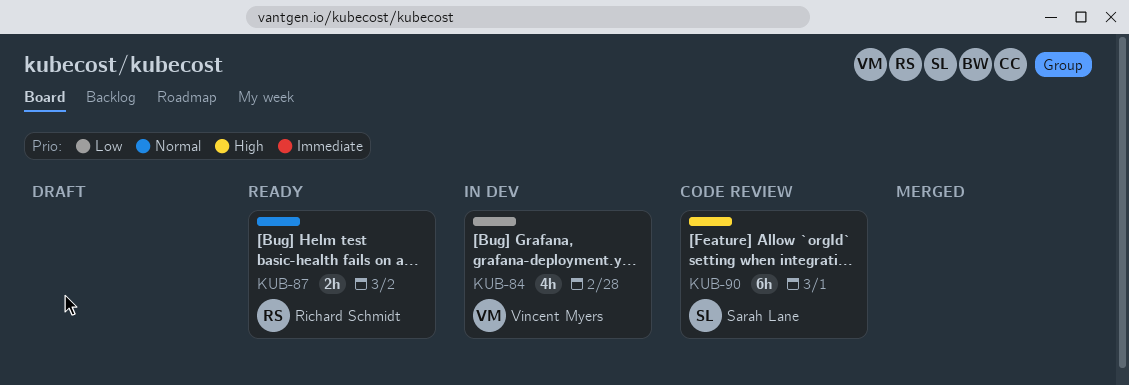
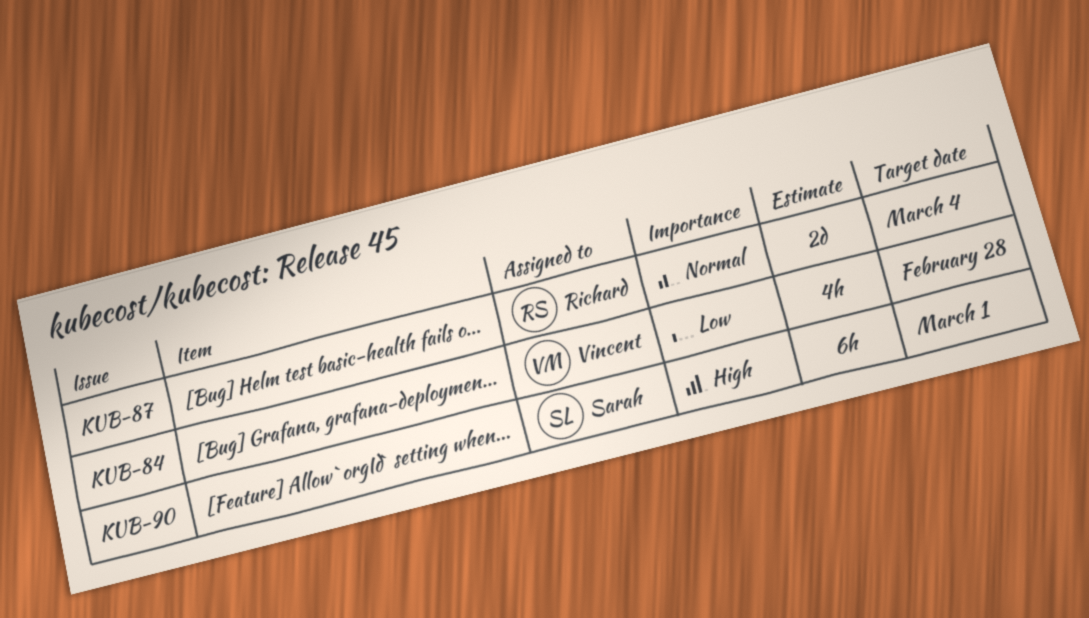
KUB-87, estimate: 2h -> 2d
KUB-87, due: Mar 2 -> Mar 4

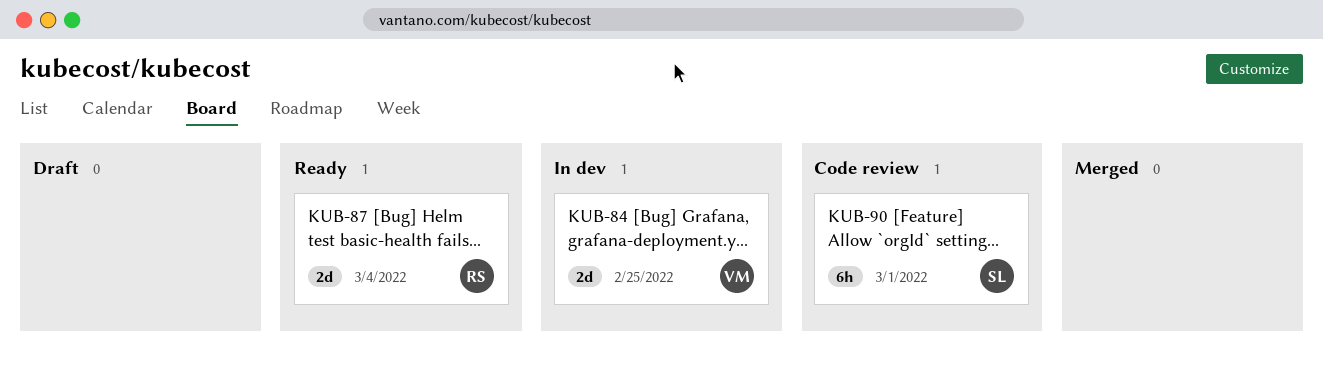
KUB-84, estimate: 4h -> 2d
KUB-84, due: Feb 28 -> Feb 25

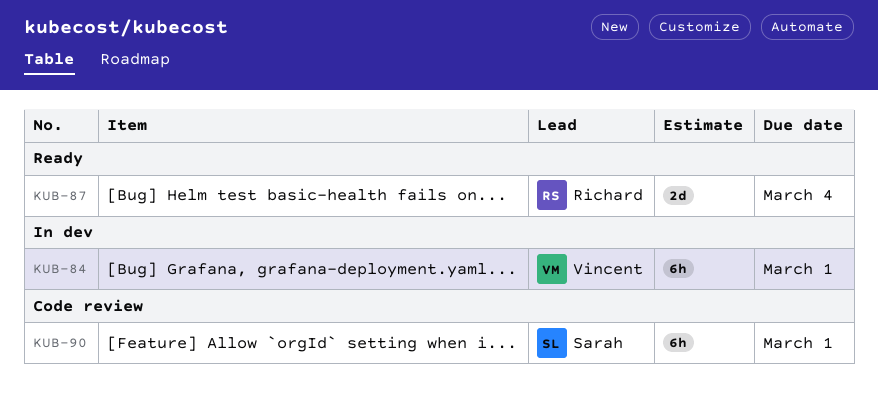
KUB-84, estimate: 2d -> 6h
KUB-84, due: Feb 25 -> Mar 1

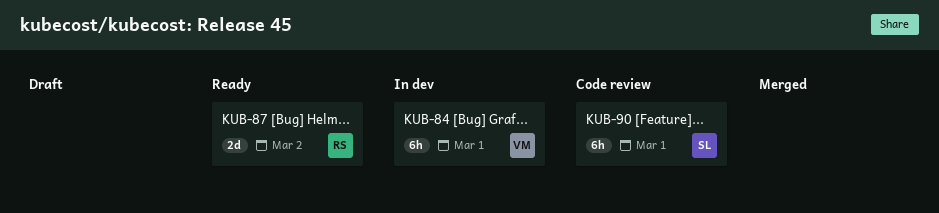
KUB-87, due: Mar 4 -> Mar 2

